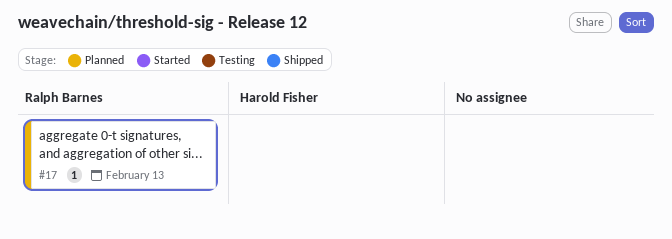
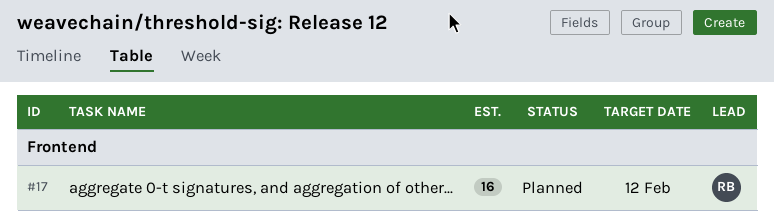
#17, estimate: 1 -> 16
#17, due: Feb 13 -> Feb 12

